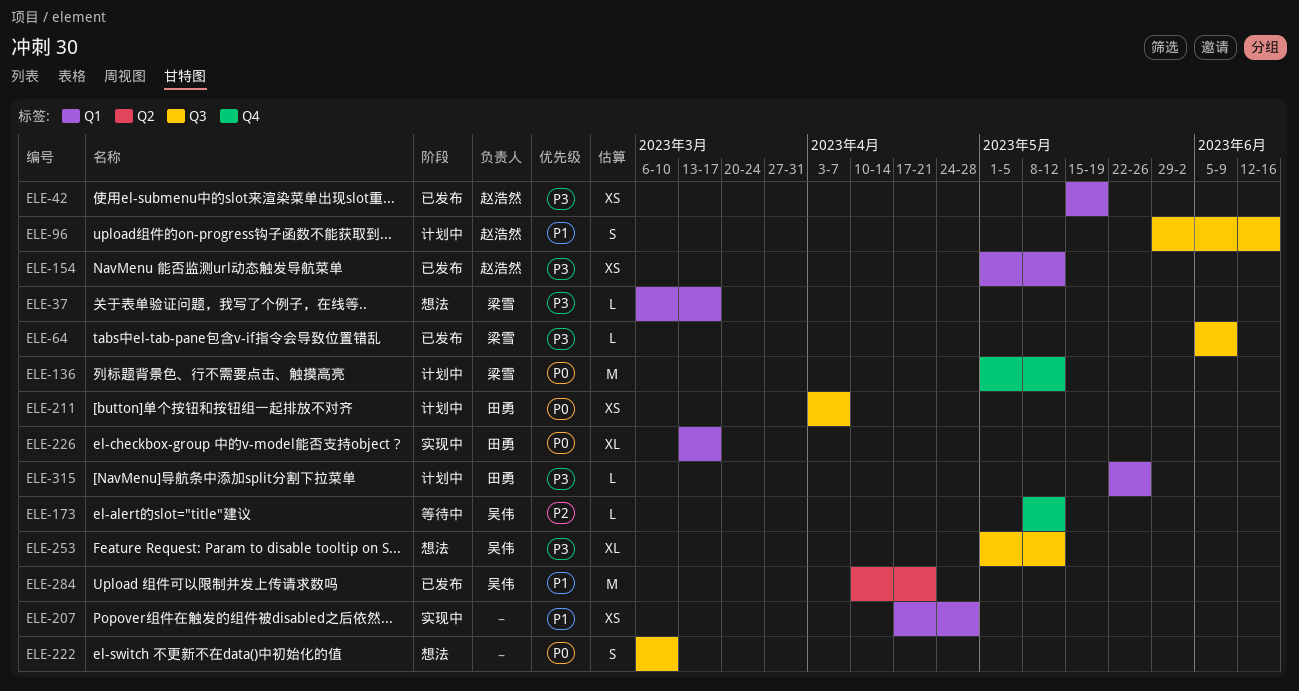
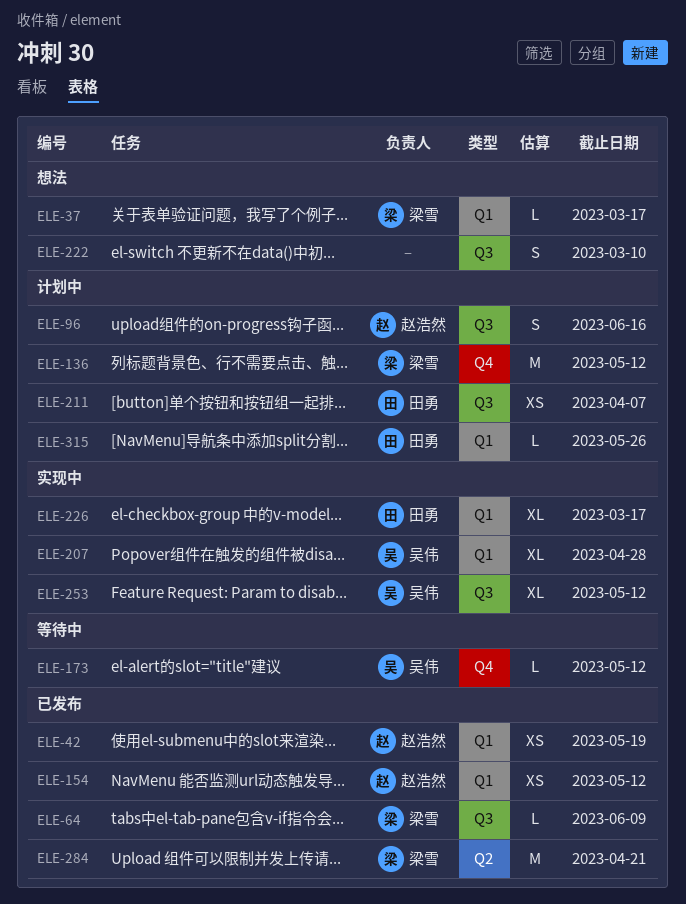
ELE-207, owner: none -> 吴伟
ELE-207, estimate: XS -> XL
ELE-253, status: 想法 -> 实现中
ELE-284, owner: 吴伟 -> 梁雪

